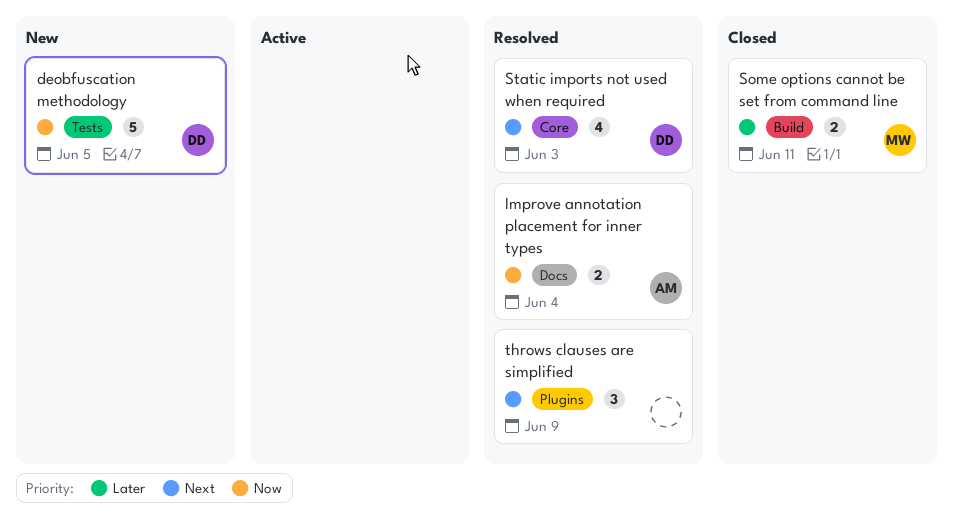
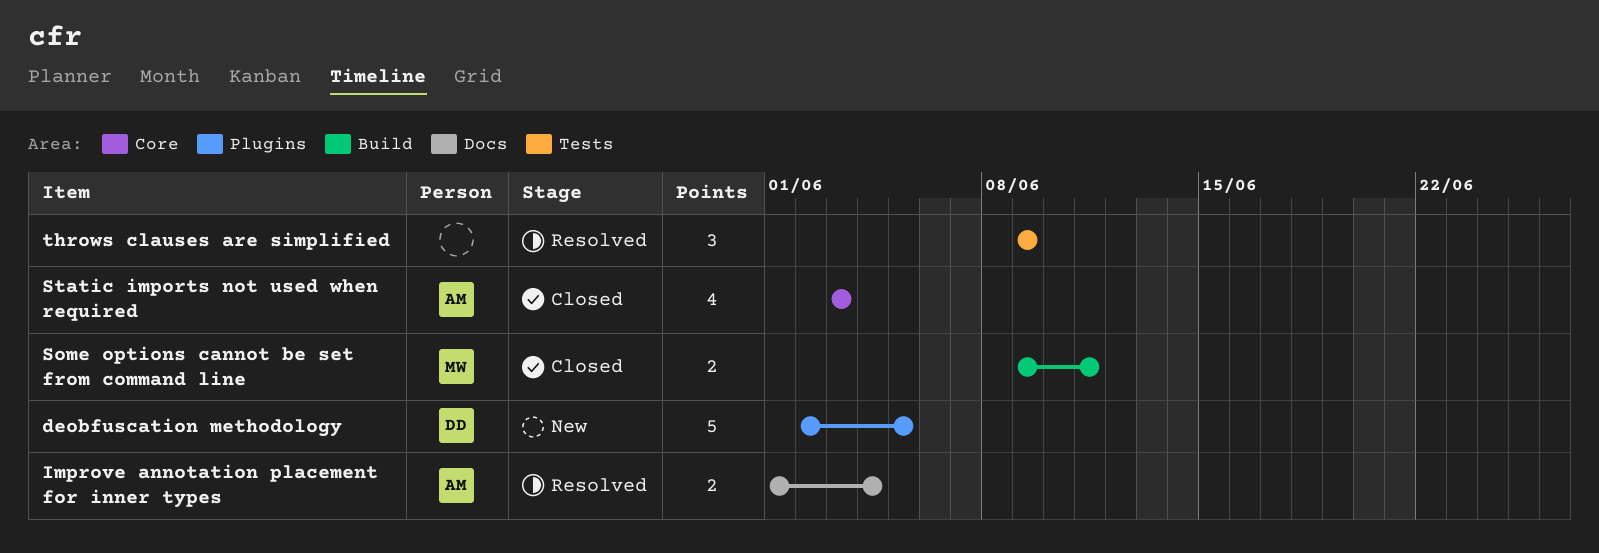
deobfuscation methodology, label: Tests -> Plugins
Static imports not used when required, status: Resolved -> Closed
Static imports not used when required, owner: DD -> AM
throws clauses are simplified, label: Plugins -> Tests

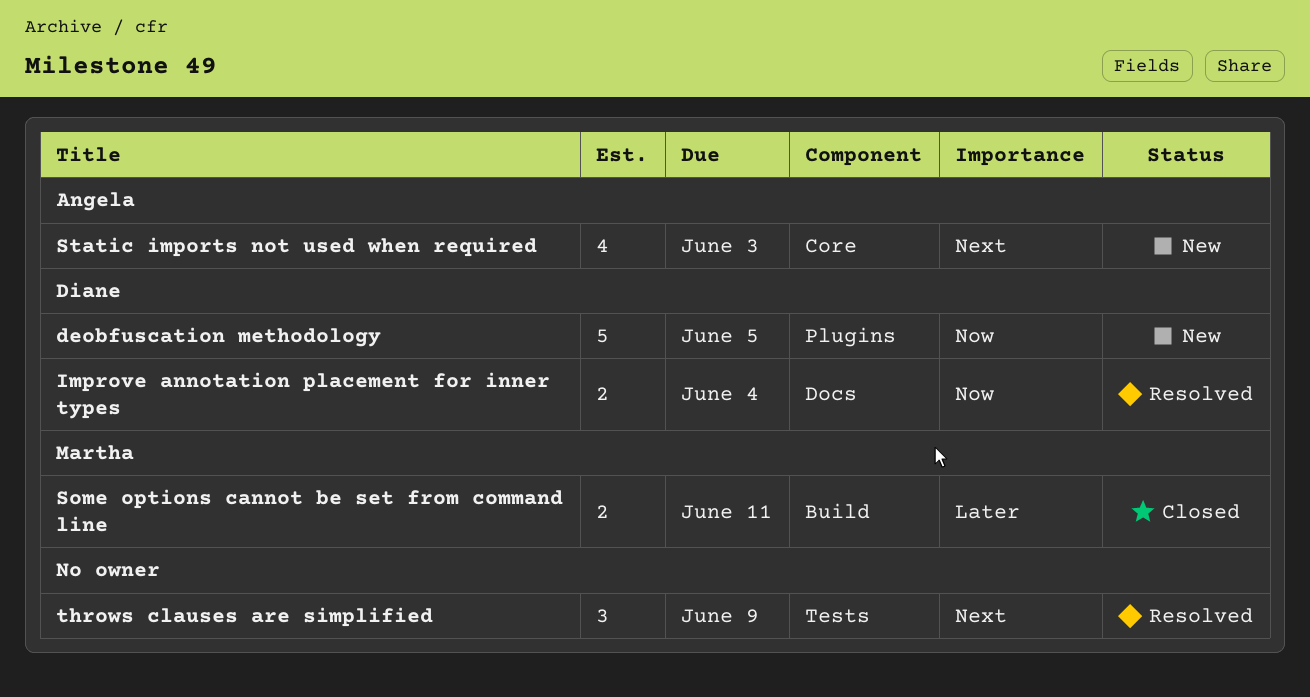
Improve annotation placement for inner types, owner: Angela -> Diane
Static imports not used when required, status: Closed -> New

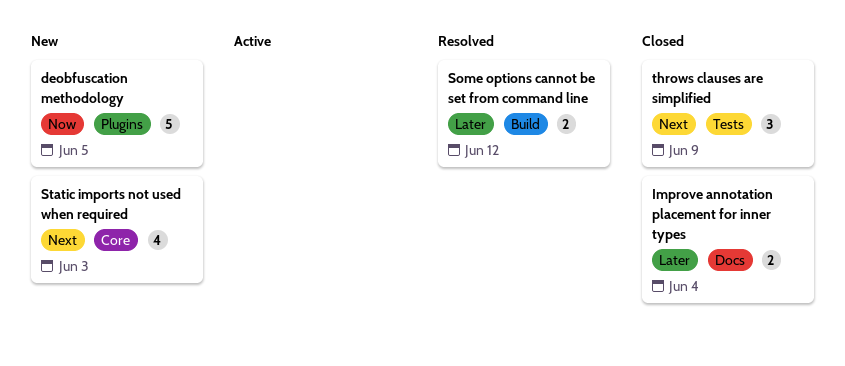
Improve annotation placement for inner types, status: Resolved -> Closed
Improve annotation placement for inner types, priority: Now -> Later
Some options cannot be set from command line, status: Closed -> Resolved
Some options cannot be set from command line, due: Jun 11 -> Jun 12
throws clauses are simplified, status: Resolved -> Closed

